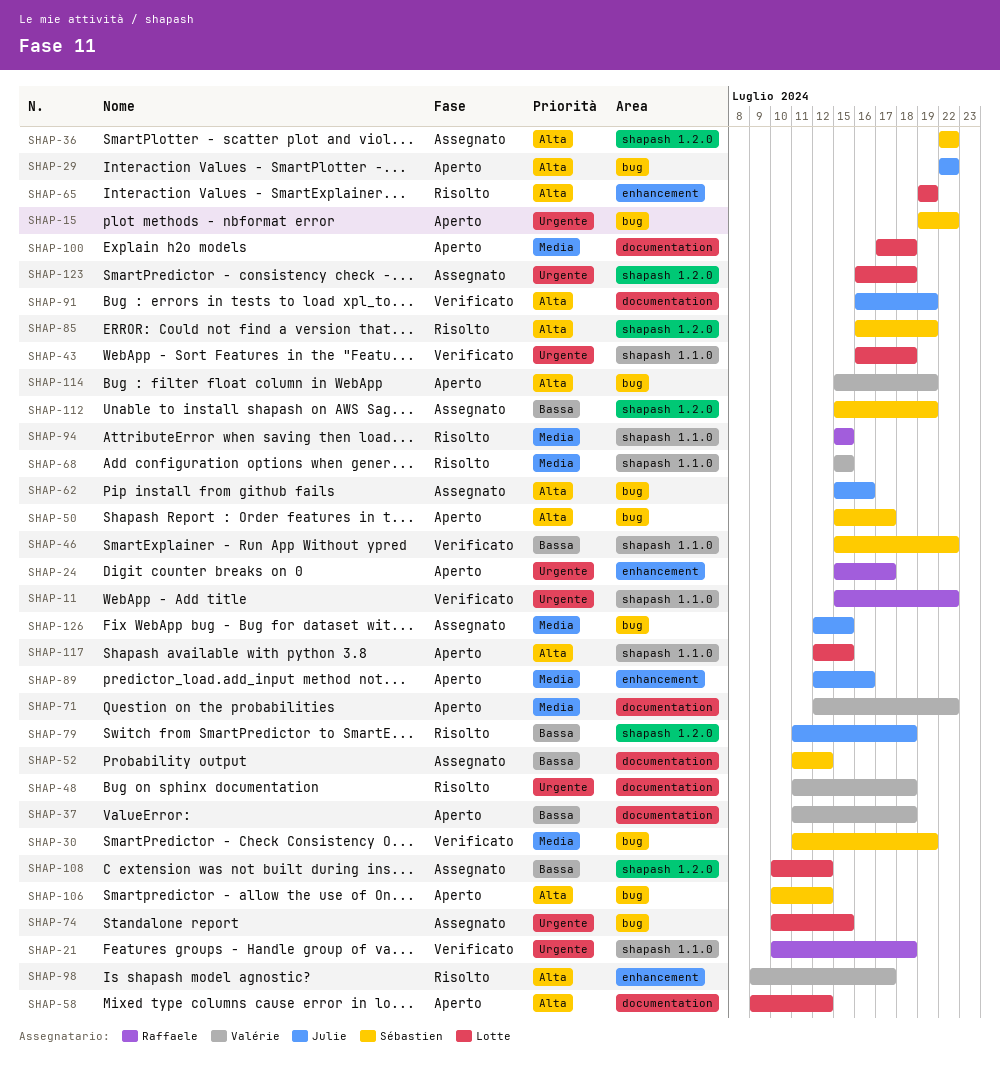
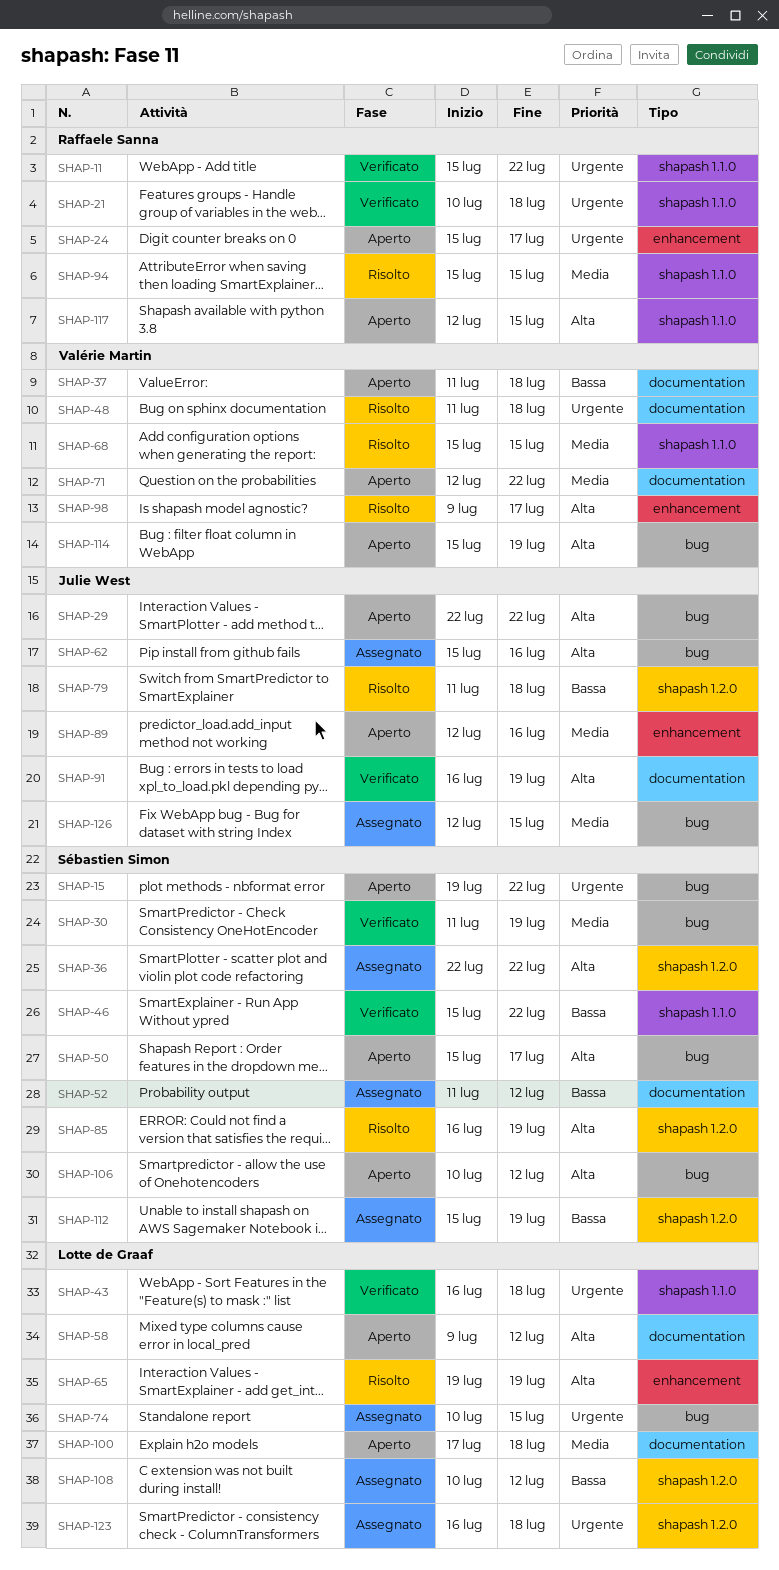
SHAP-117, owner: Lotte de Graaf -> Raffaele Sanna

